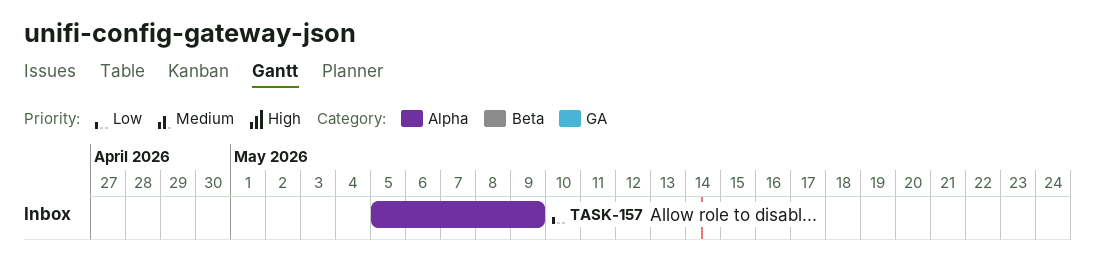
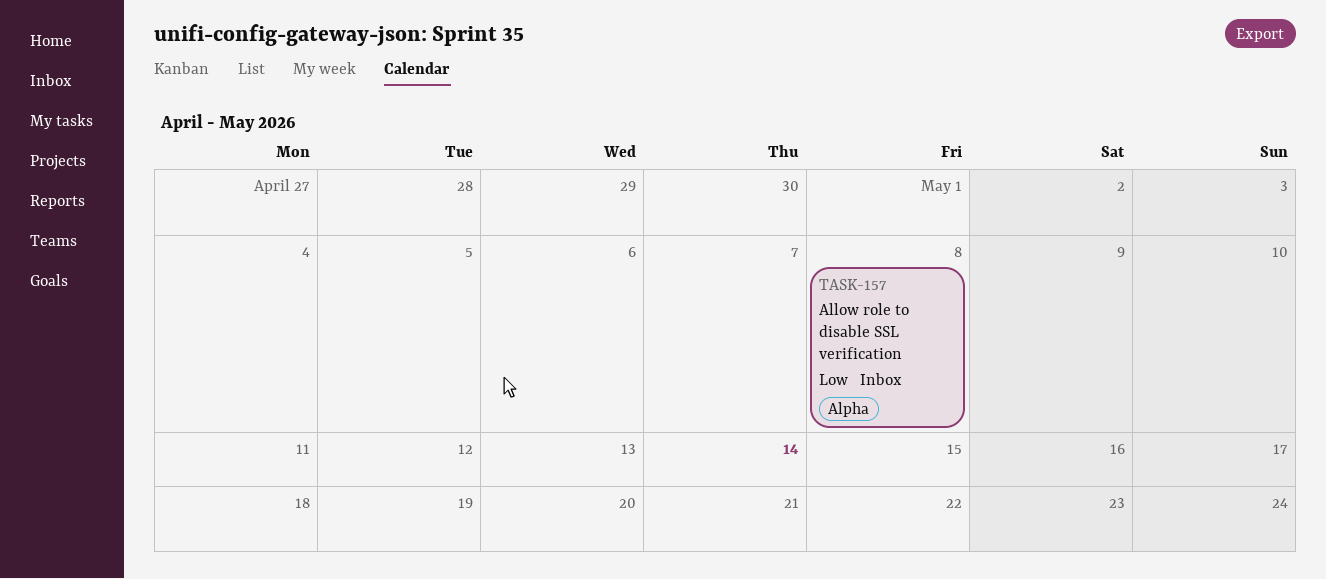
TASK-157, due: May 9 -> May 8

